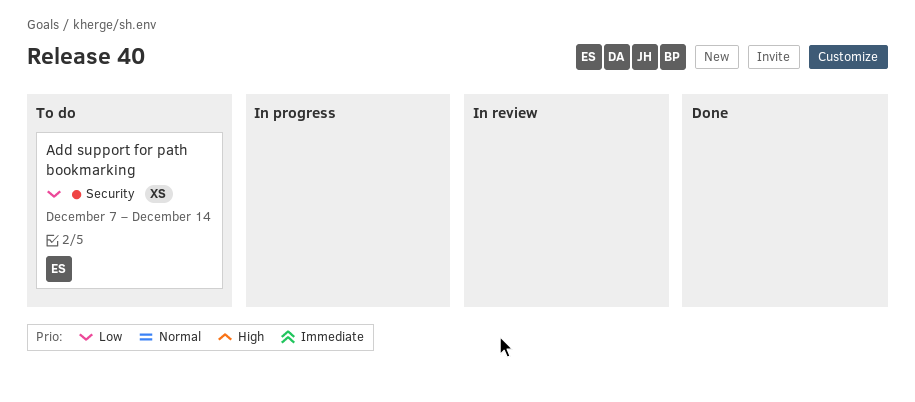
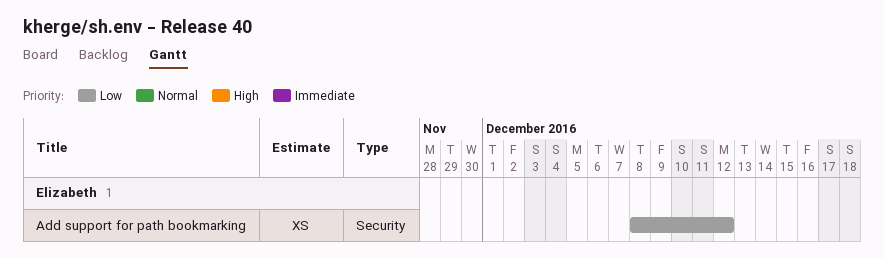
Add support for path bookmarking, start: Dec 7 -> Dec 8
Add support for path bookmarking, due: Dec 14 -> Dec 12

